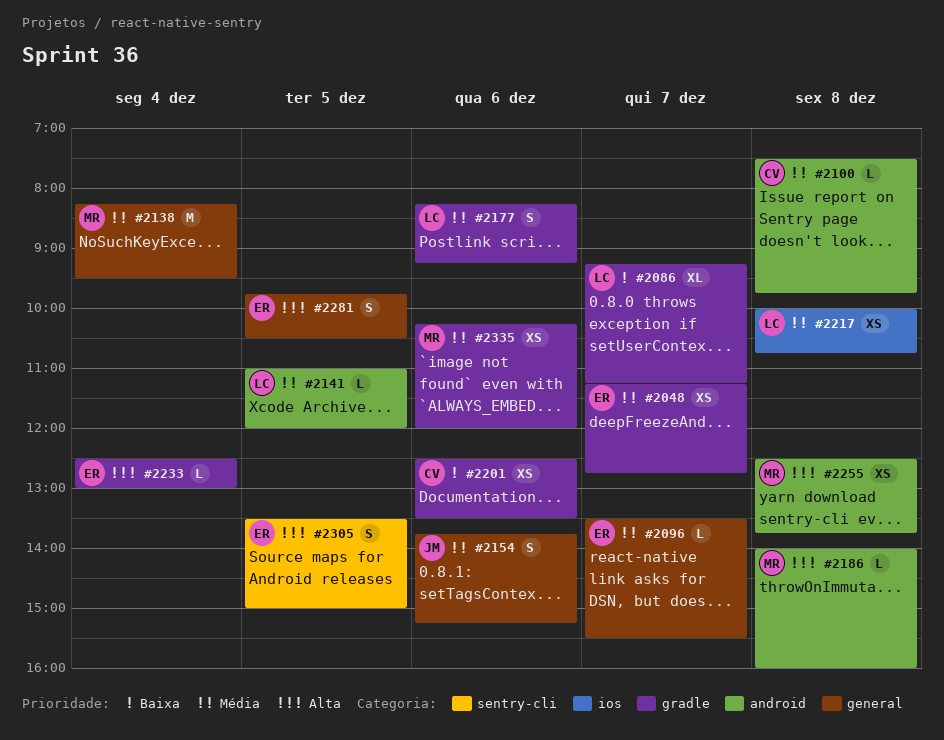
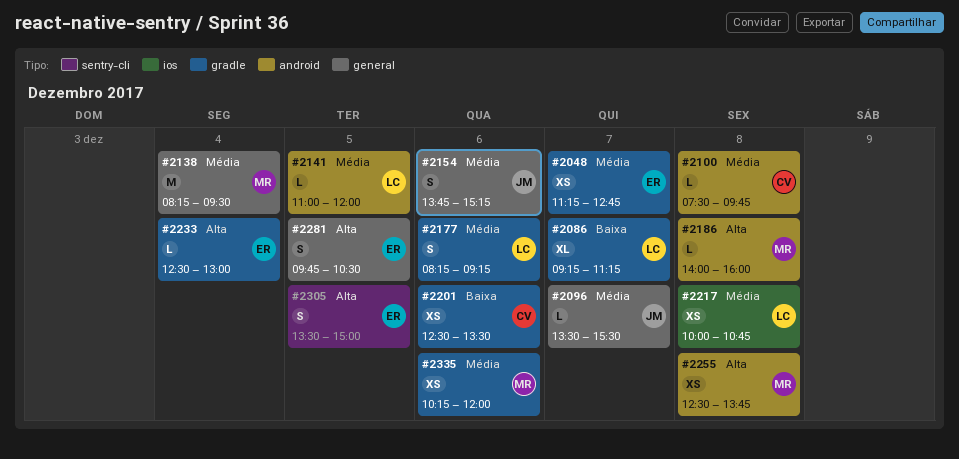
#2096, owner: ER -> JM

